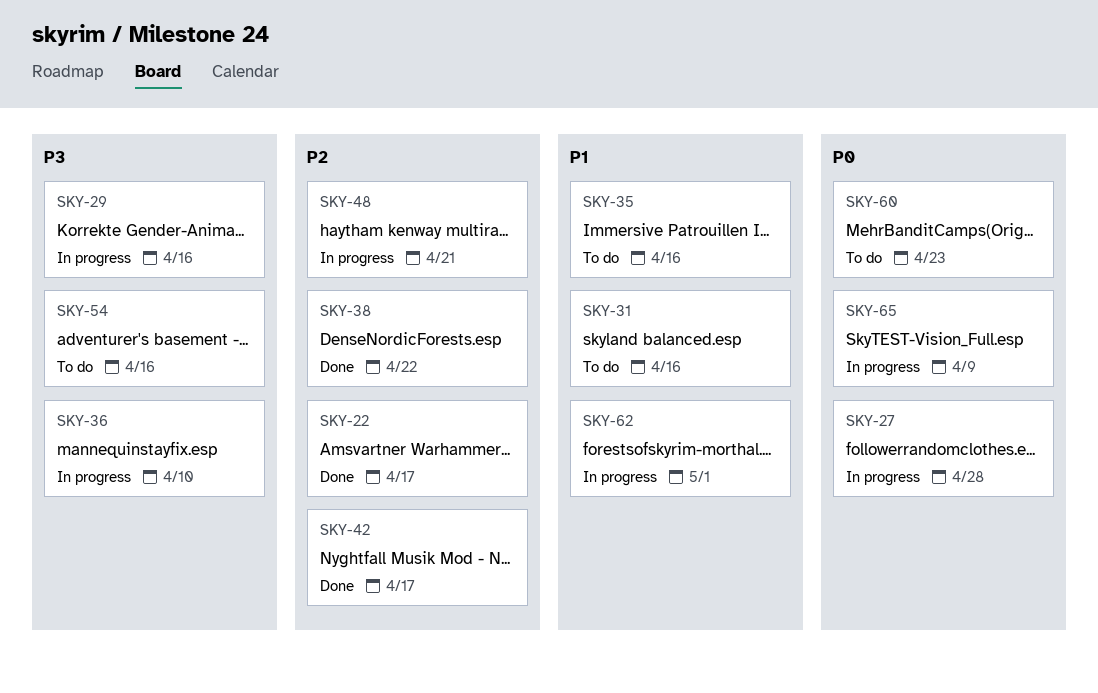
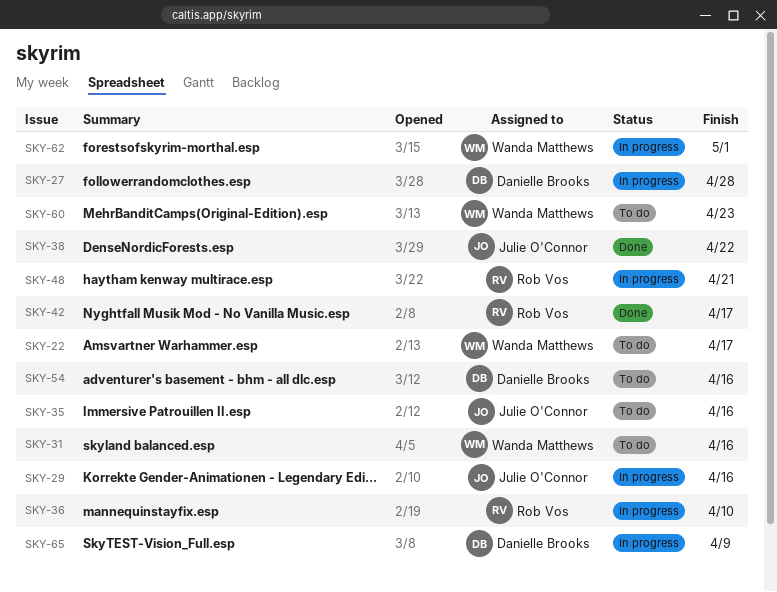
SKY-22, status: Done -> To do

